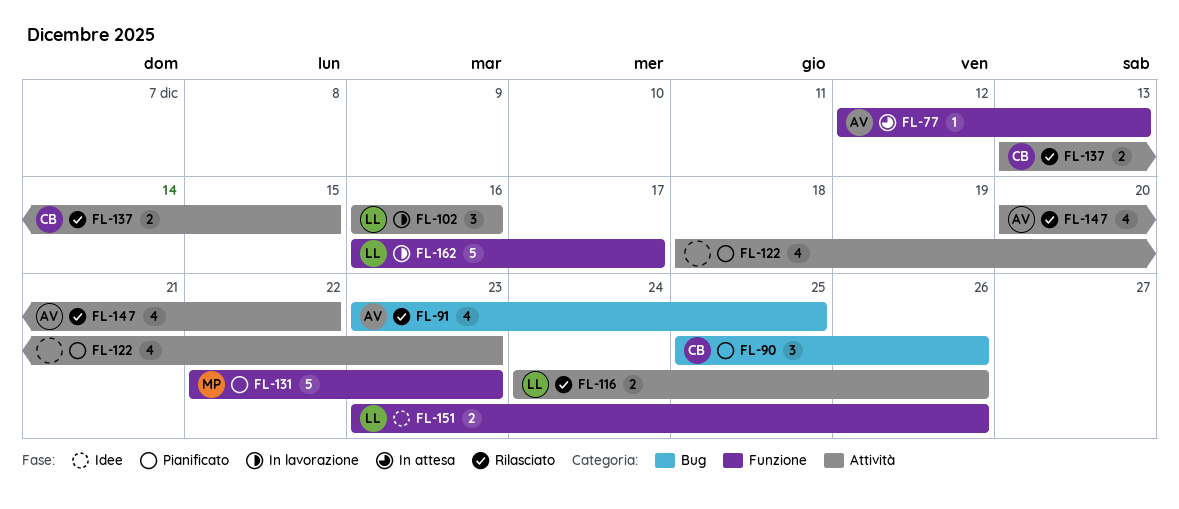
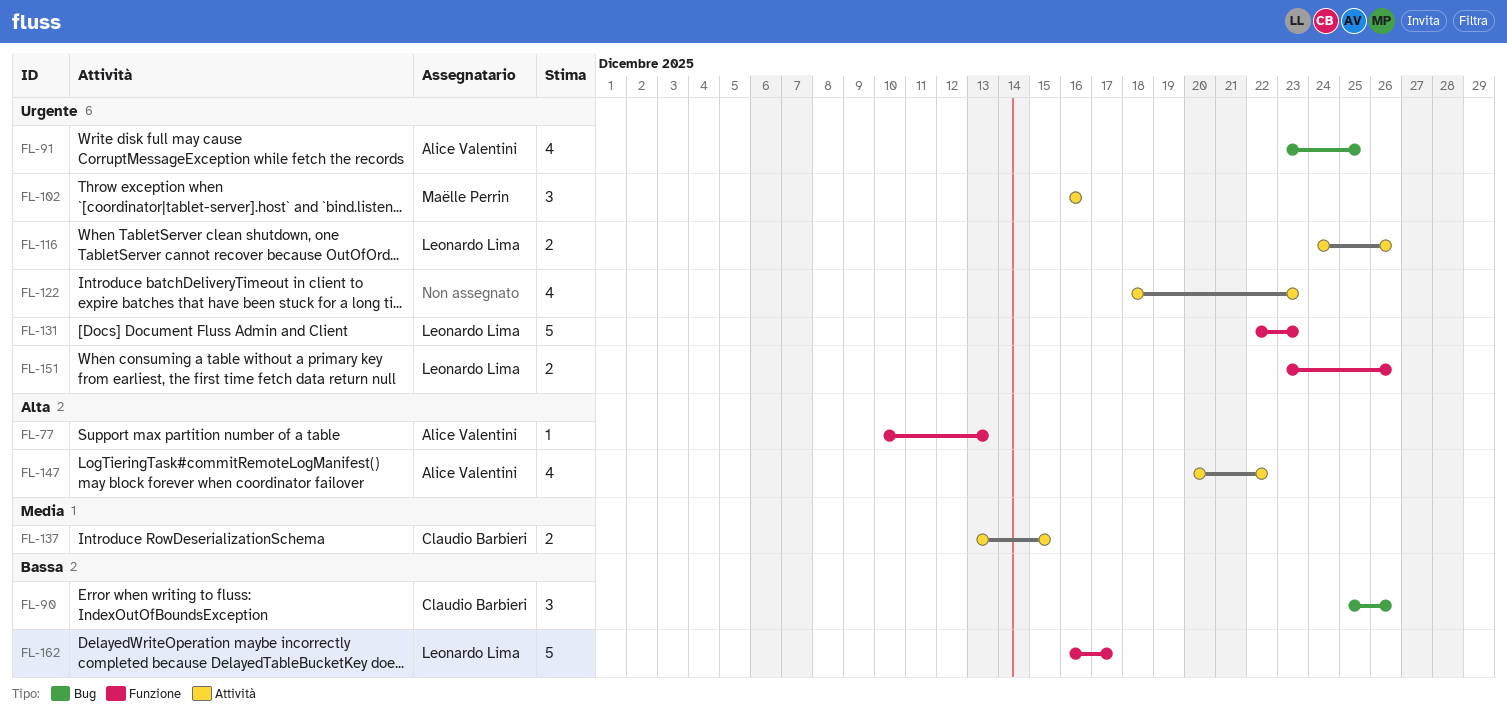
FL-77, start: Dec 12 -> Dec 10
FL-102, owner: Leonardo Lima -> Maëlle Perrin
FL-131, owner: Maëlle Perrin -> Leonardo Lima

